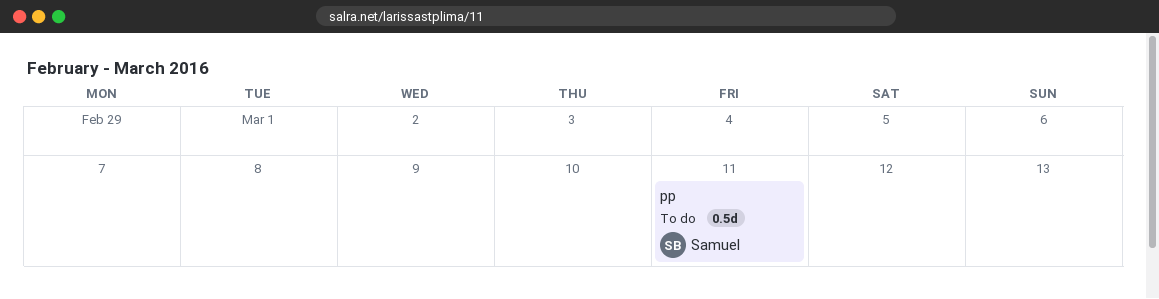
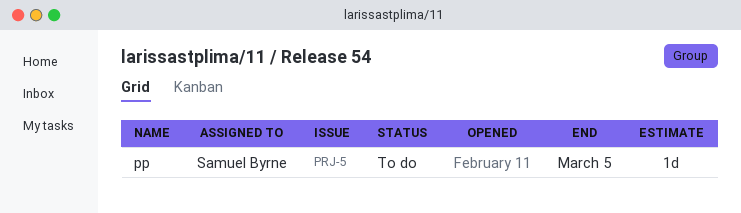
pp, estimate: 0.5d -> 1d
pp, due: Mar 11 -> Mar 5

